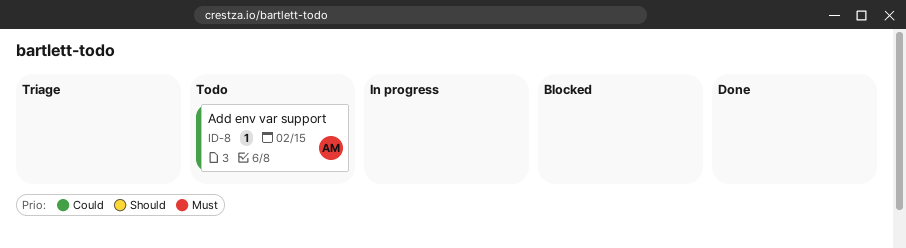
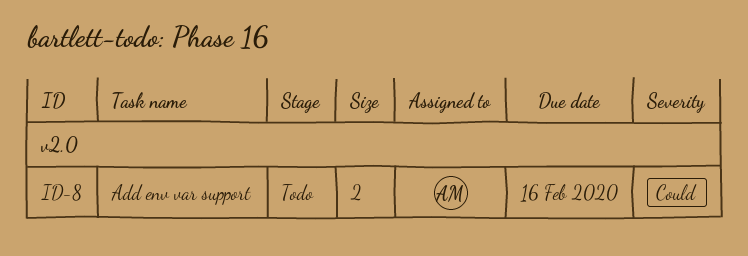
ID-8, estimate: 1 -> 2
ID-8, due: Feb 15 -> Feb 16

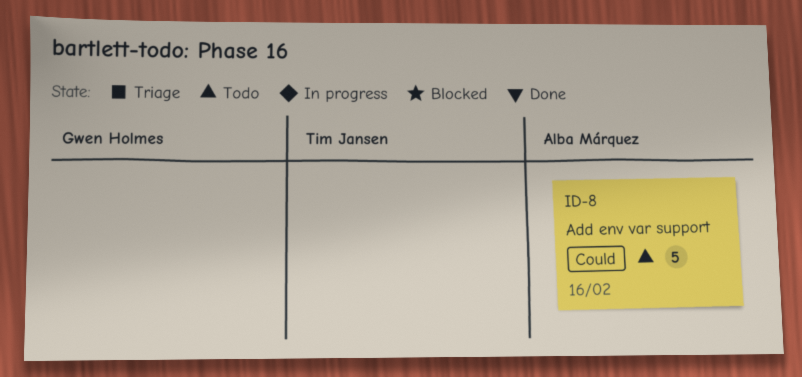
ID-8, estimate: 2 -> 5

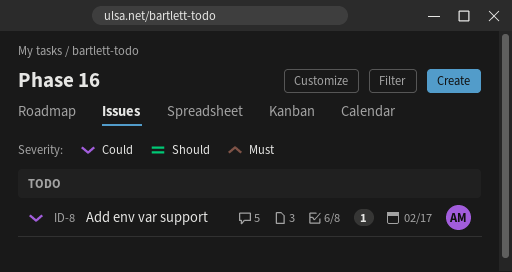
ID-8, estimate: 5 -> 1
ID-8, due: Feb 16 -> Feb 17

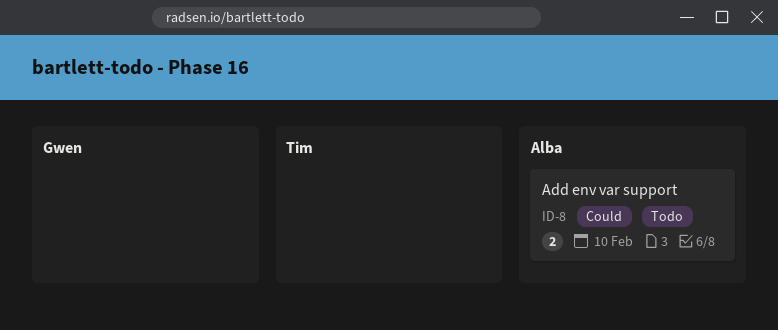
ID-8, estimate: 1 -> 2
ID-8, due: Feb 17 -> Feb 10

